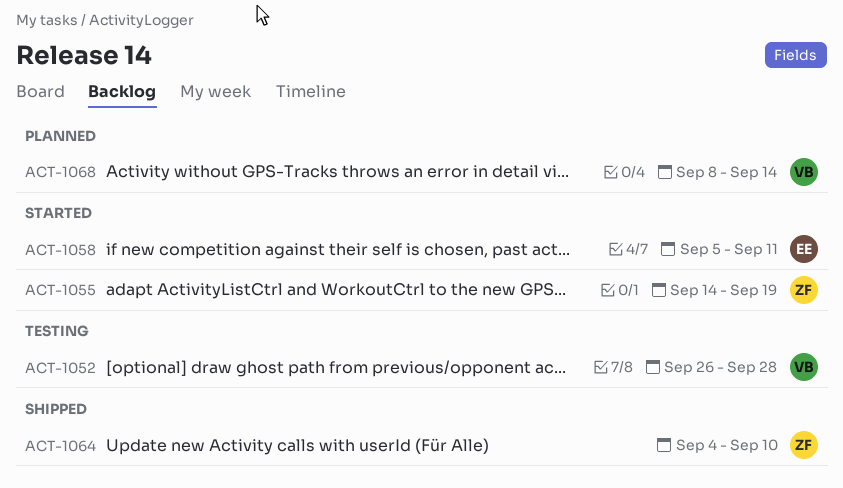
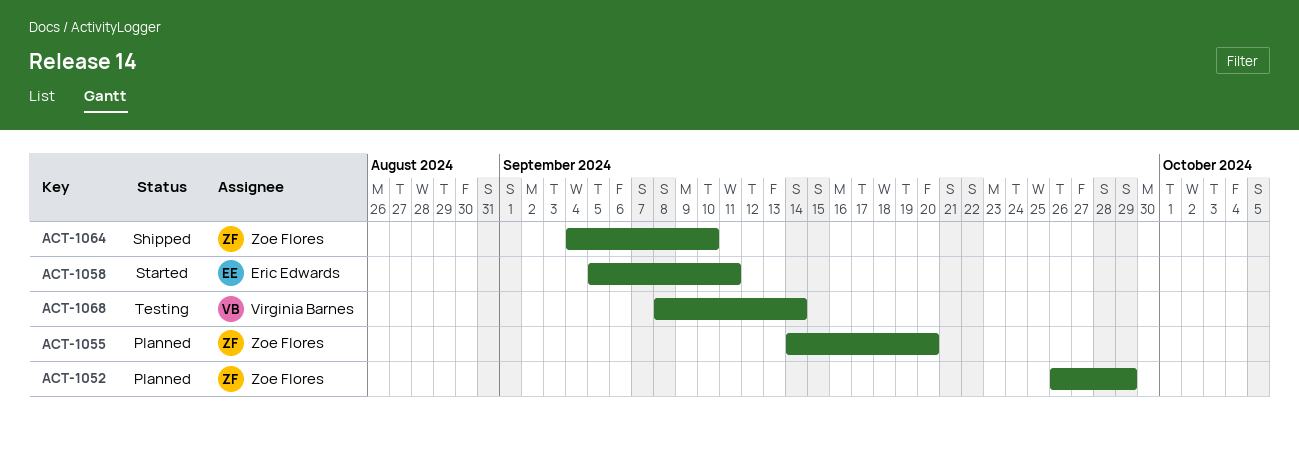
ACT-1052, status: Testing -> Planned
ACT-1052, owner: Virginia Barnes -> Zoe Flores
ACT-1052, due: Sep 28 -> Sep 29
ACT-1055, status: Started -> Planned
ACT-1055, due: Sep 19 -> Sep 20
ACT-1068, status: Planned -> Testing

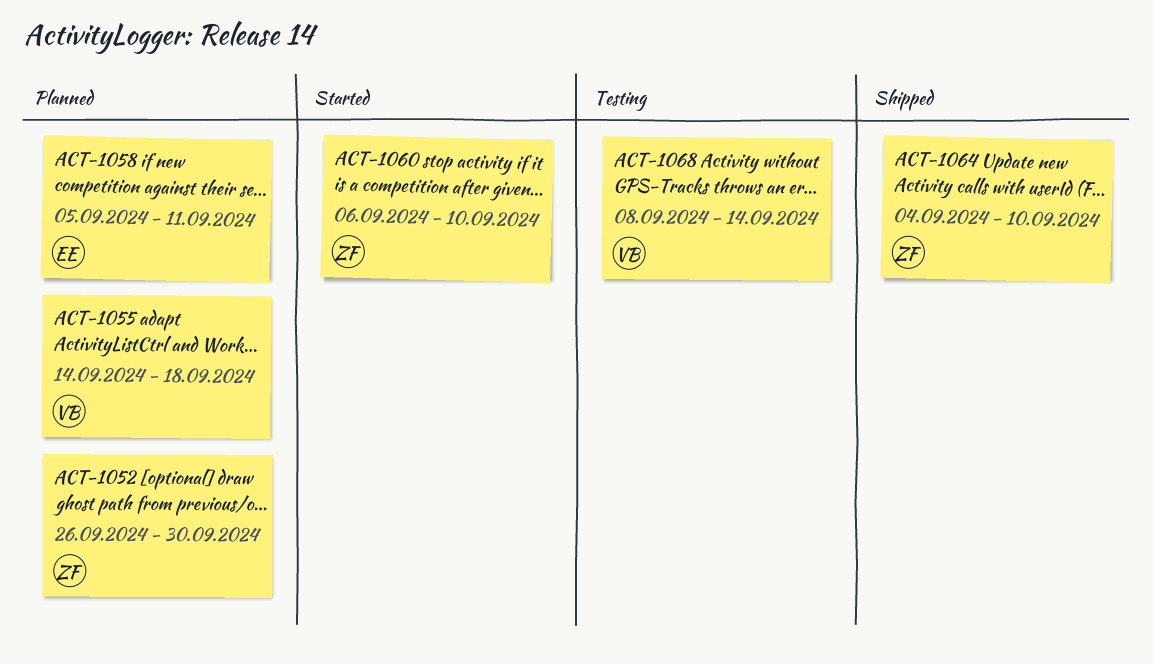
ACT-1052, due: Sep 29 -> Sep 30
ACT-1055, owner: Zoe Flores -> Virginia Barnes
ACT-1055, due: Sep 20 -> Sep 18
ACT-1058, status: Started -> Planned
ACT-1060: none -> present

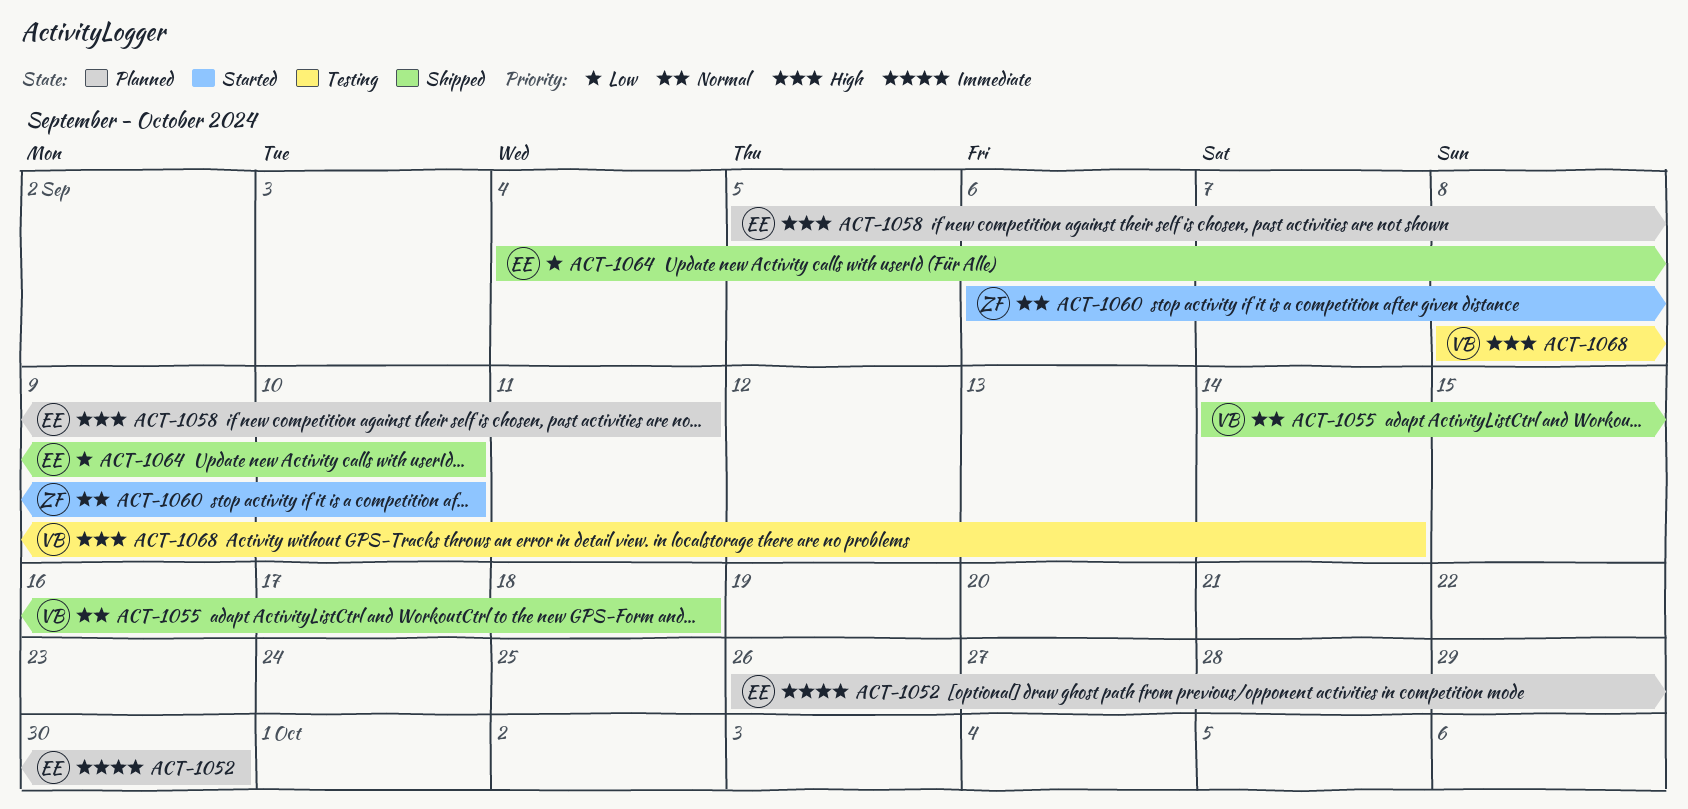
ACT-1052, owner: ZF -> EE
ACT-1055, status: Planned -> Shipped
ACT-1064, owner: ZF -> EE

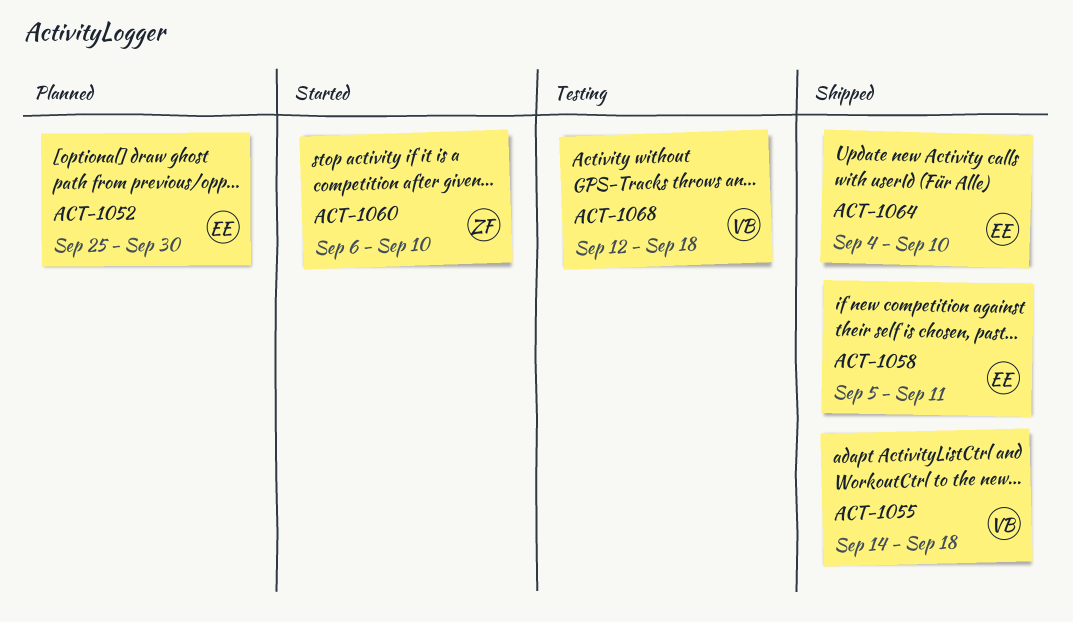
ACT-1052, start: Sep 26 -> Sep 25
ACT-1058, status: Planned -> Shipped
ACT-1068, start: Sep 8 -> Sep 12
ACT-1068, due: Sep 14 -> Sep 18

